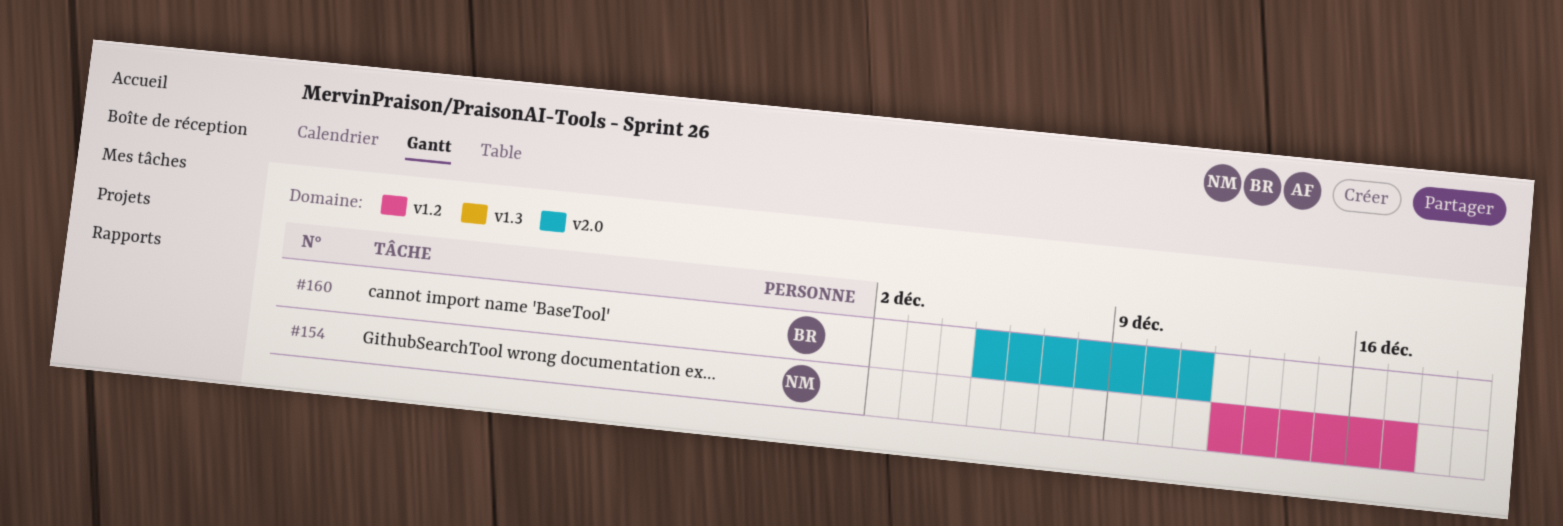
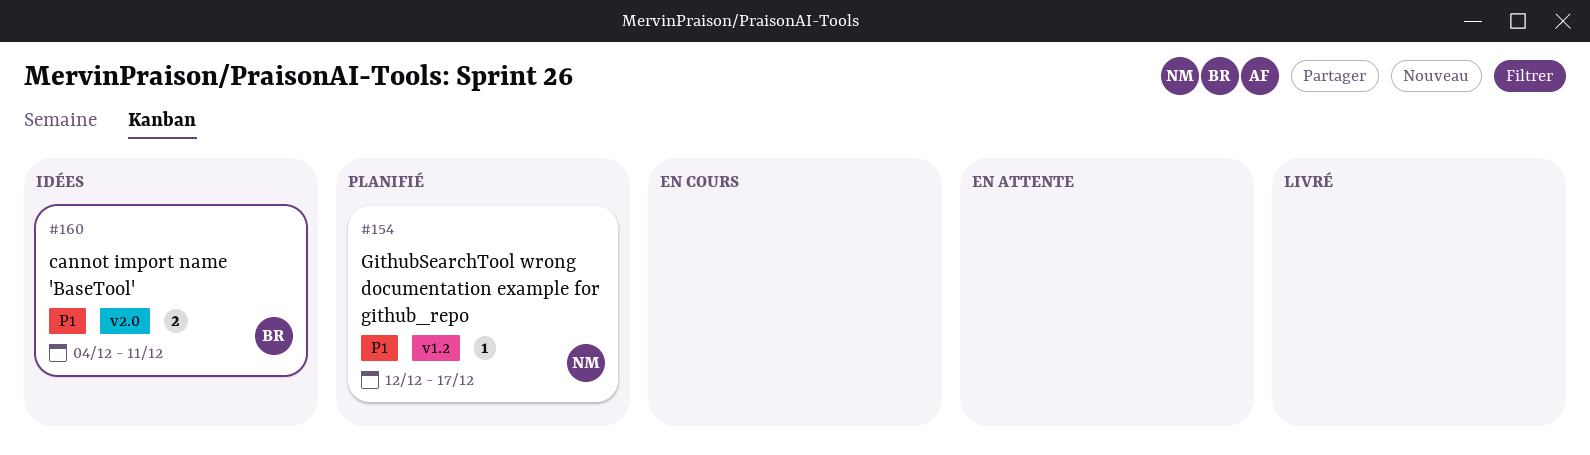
#160, start: Dec 5 -> Dec 4

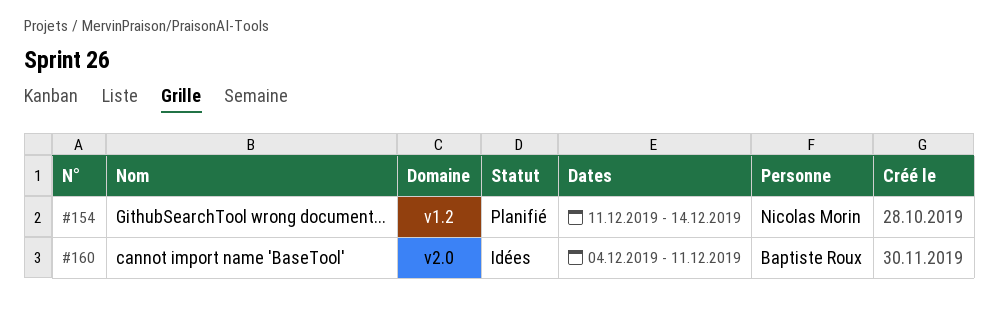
#154, start: Dec 12 -> Dec 11
#154, due: Dec 17 -> Dec 14

